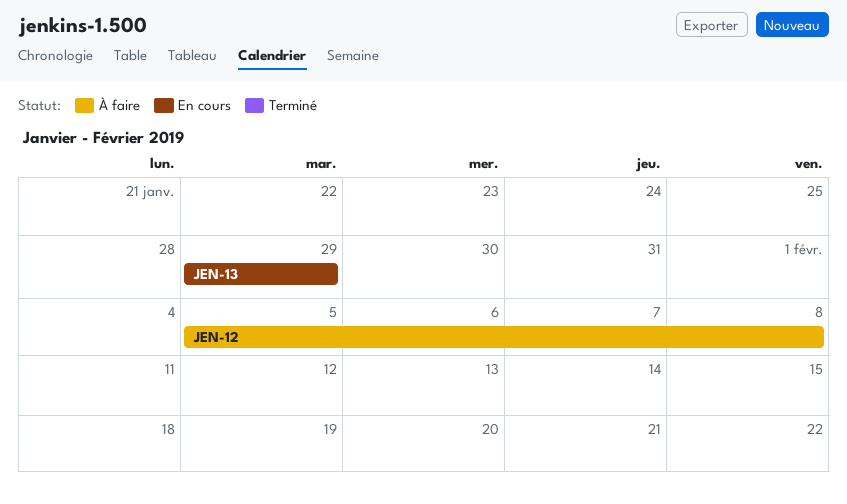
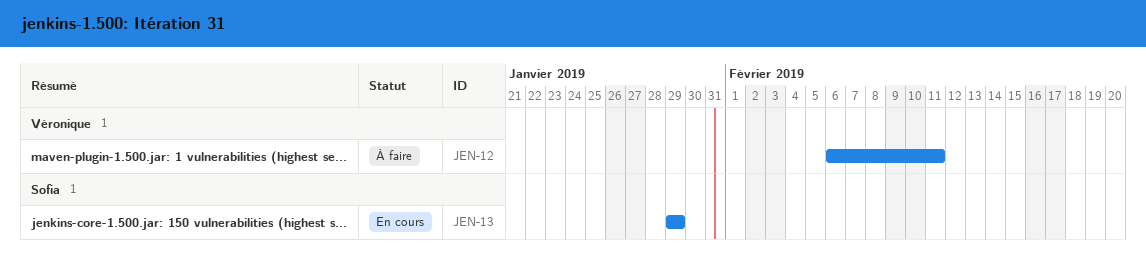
JEN-12, start: Feb 5 -> Feb 6
JEN-12, due: Feb 8 -> Feb 11

